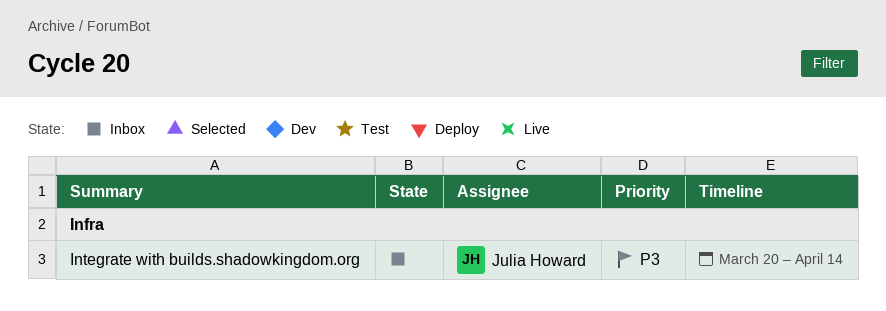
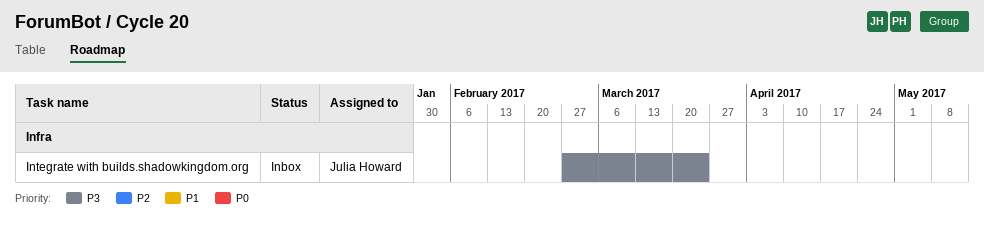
Integrate with builds.shadowkingdom.org, start: Mar 20 -> Feb 27
Integrate with builds.shadowkingdom.org, due: Apr 14 -> Mar 24

